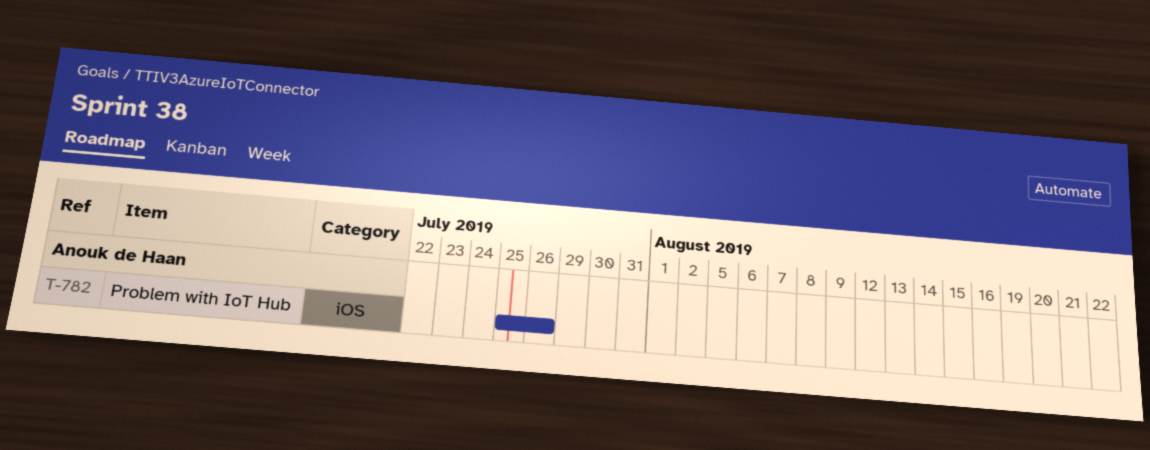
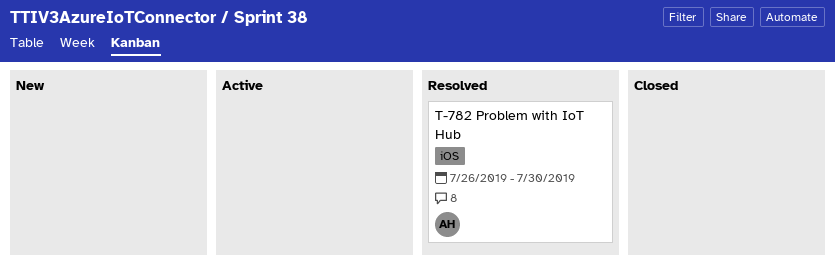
T-782, start: Jul 25 -> Jul 26
T-782, due: Jul 26 -> Jul 30

